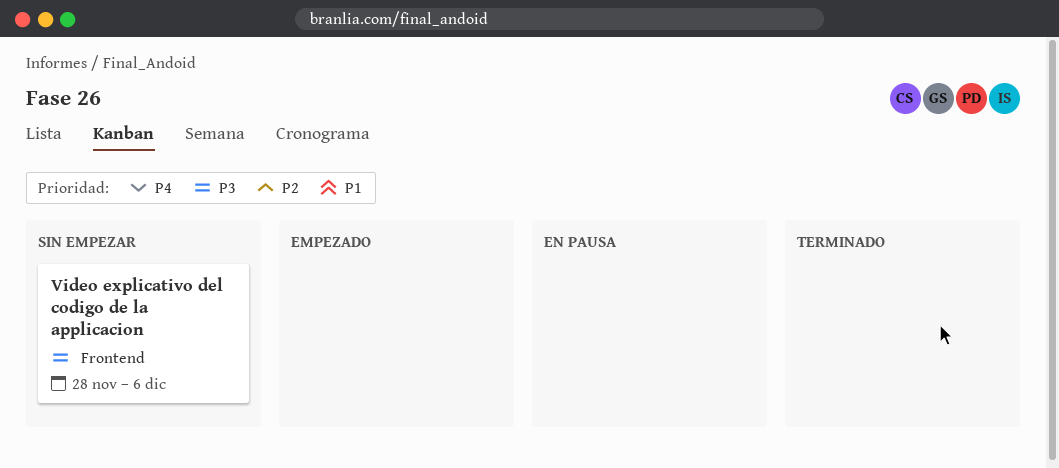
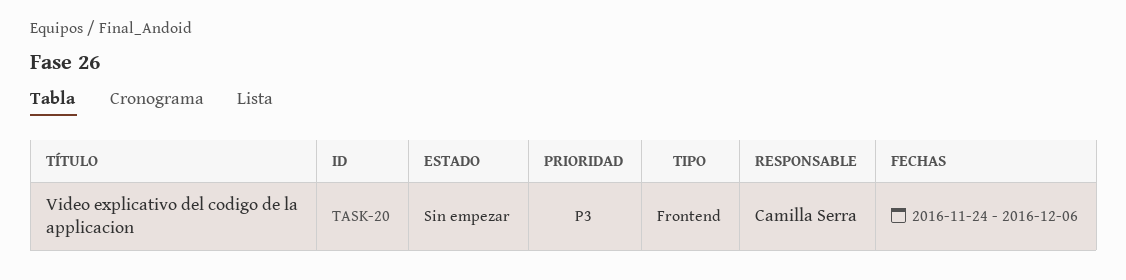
Video explicativo del codigo de la applicacion, start: Nov 28 -> Nov 24

